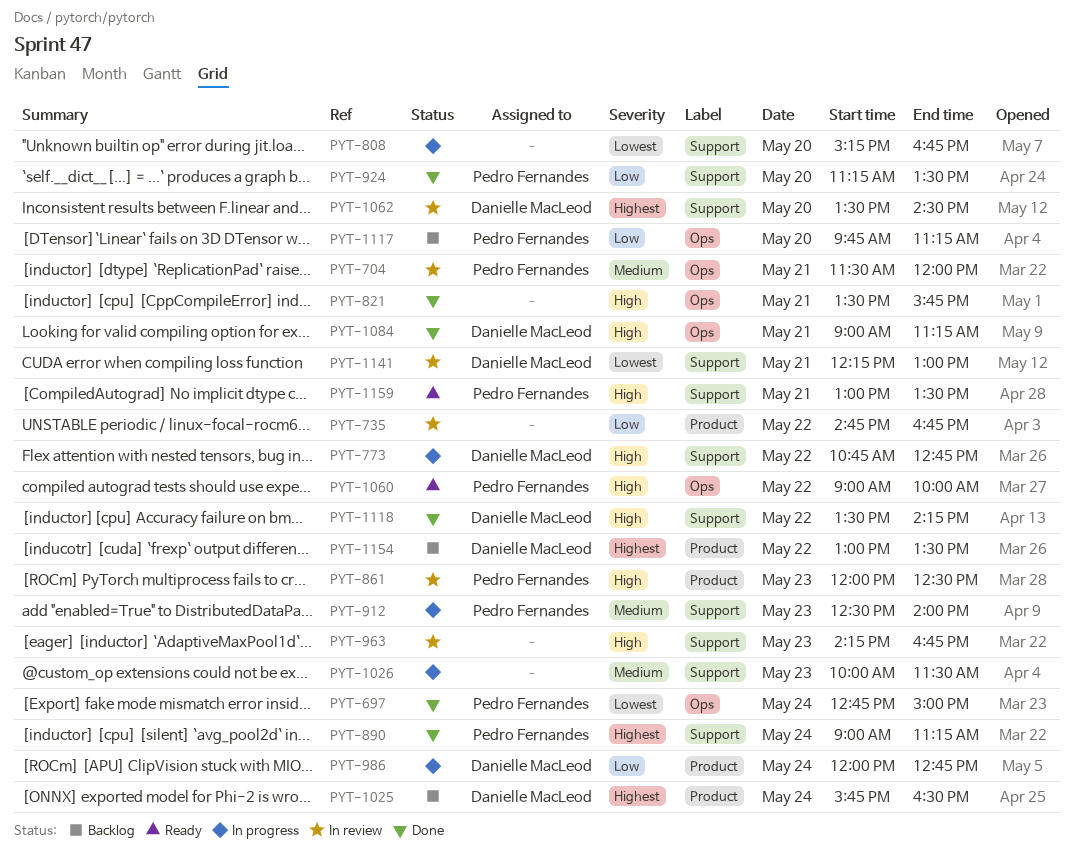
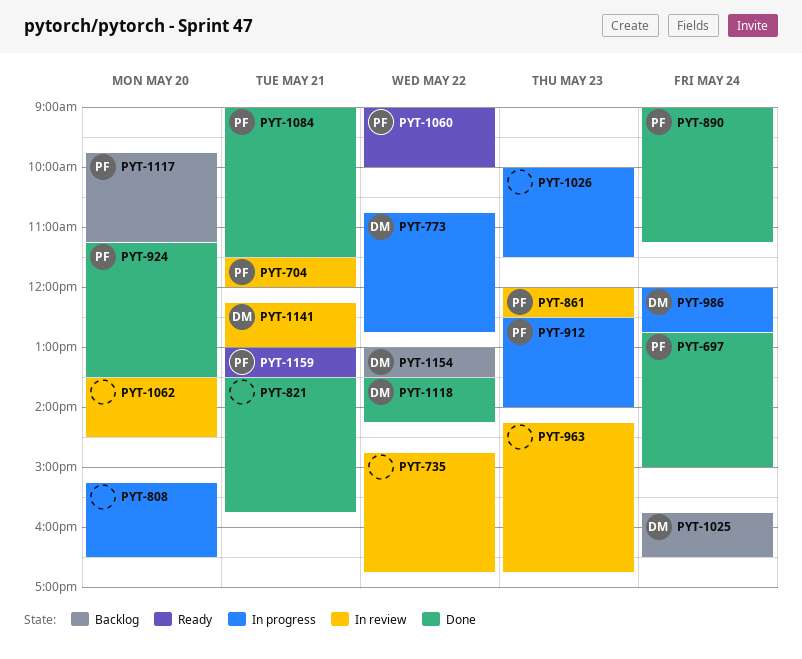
PYT-808, ends: 16:45 -> 16:30
PYT-1062, owner: Danielle MacLeod -> none
PYT-1084, owner: Danielle MacLeod -> Pedro Fernandes
PYT-1084, ends: 11:15 -> 11:30

